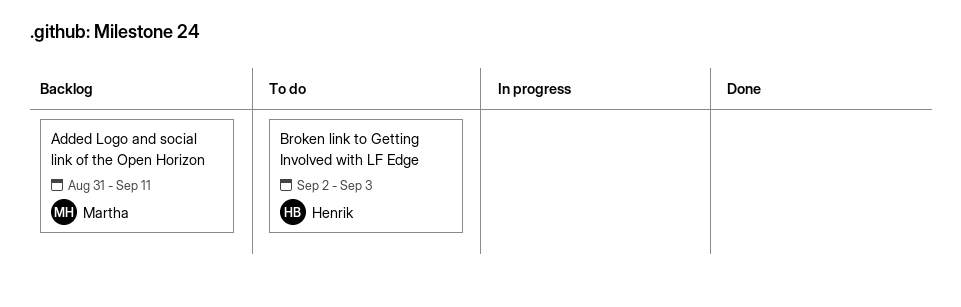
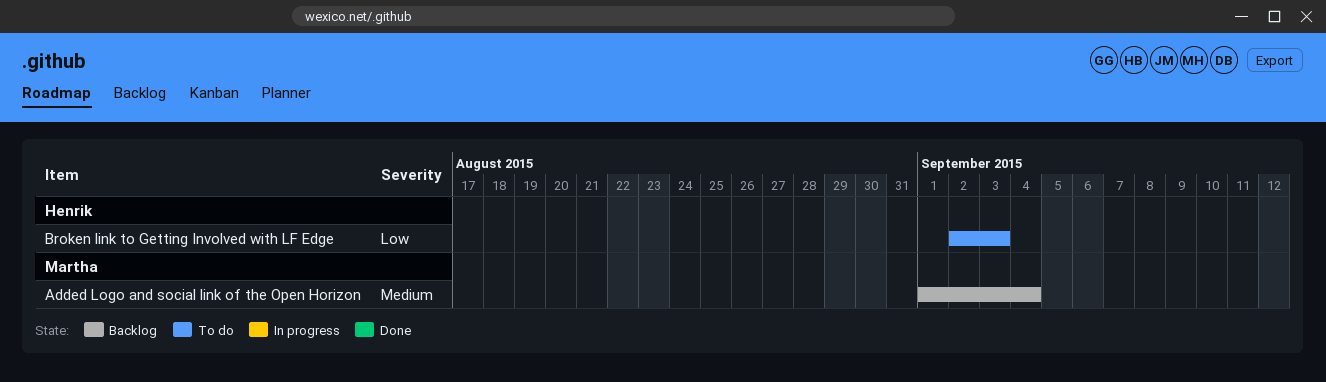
Added Logo and social link of the Open Horizon, start: Aug 31 -> Sep 1
Added Logo and social link of the Open Horizon, due: Sep 11 -> Sep 4

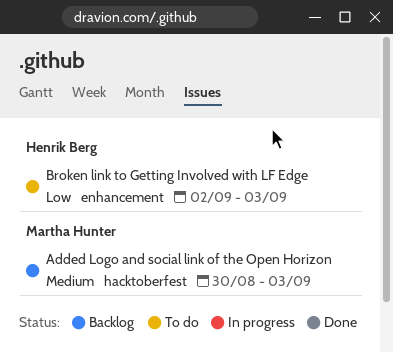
Added Logo and social link of the Open Horizon, start: Sep 1 -> Aug 30
Added Logo and social link of the Open Horizon, due: Sep 4 -> Sep 3

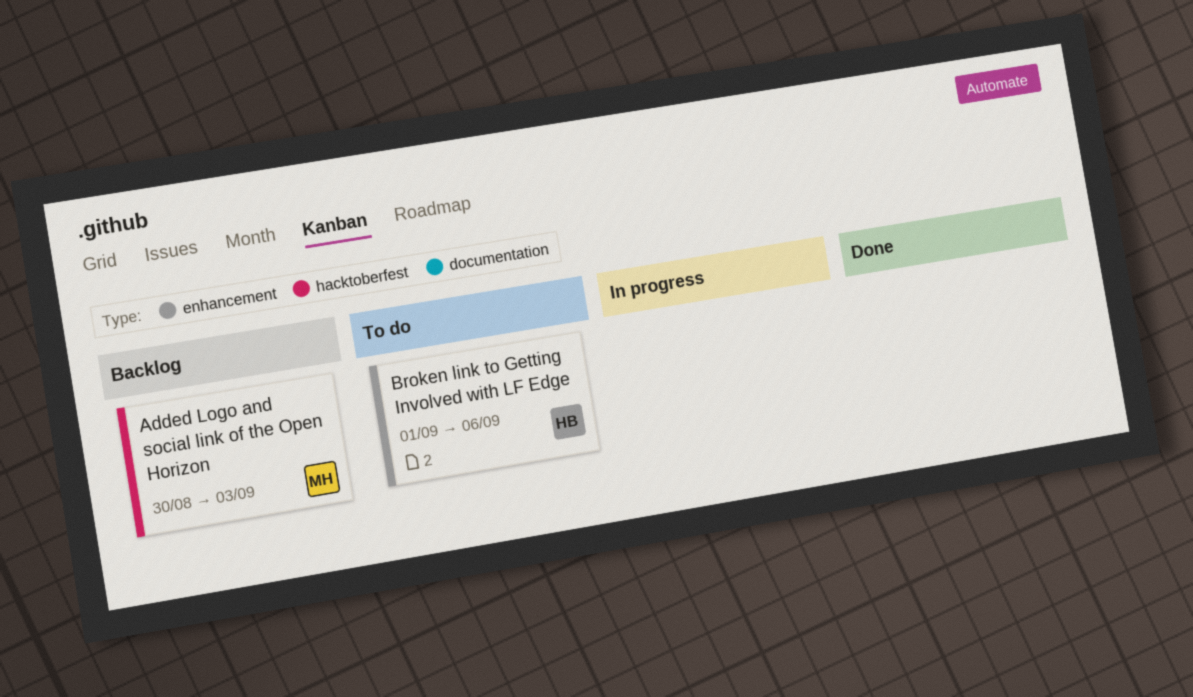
Broken link to Getting Involved with LF Edge, start: Sep 2 -> Sep 1
Broken link to Getting Involved with LF Edge, due: Sep 3 -> Sep 6

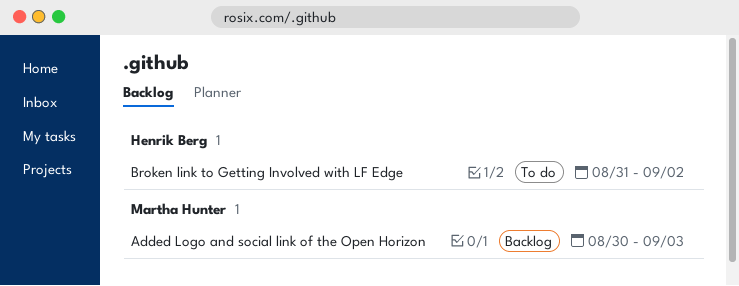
Broken link to Getting Involved with LF Edge, start: Sep 1 -> Aug 31
Broken link to Getting Involved with LF Edge, due: Sep 6 -> Sep 2

